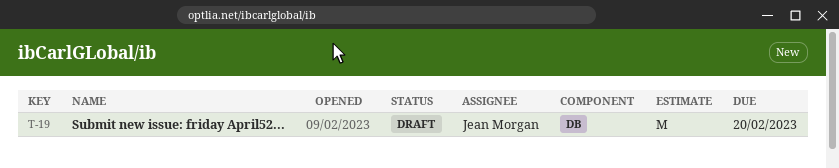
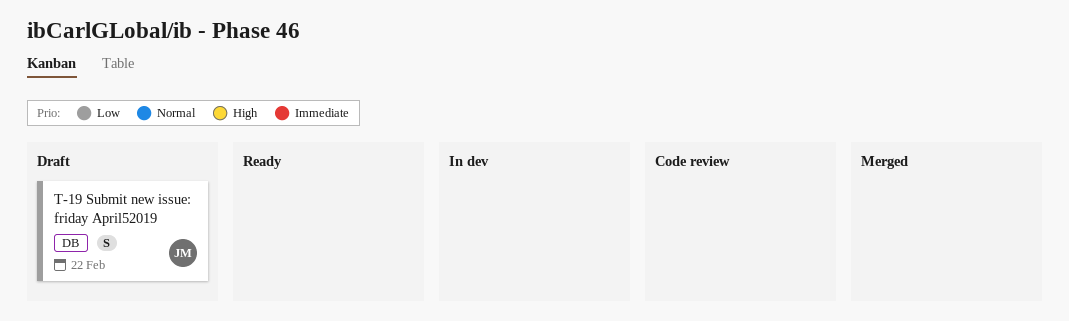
T-19, estimate: M -> S
T-19, due: Feb 20 -> Feb 22

